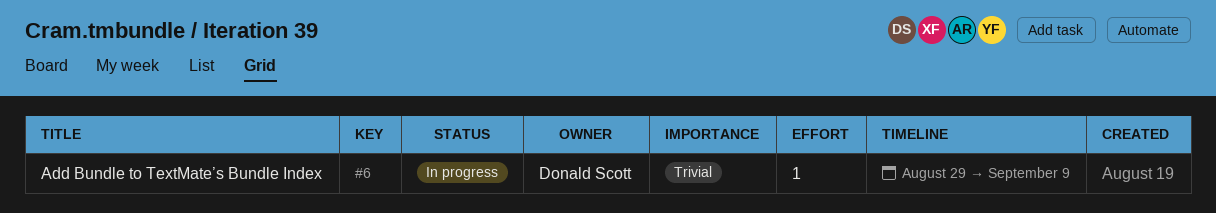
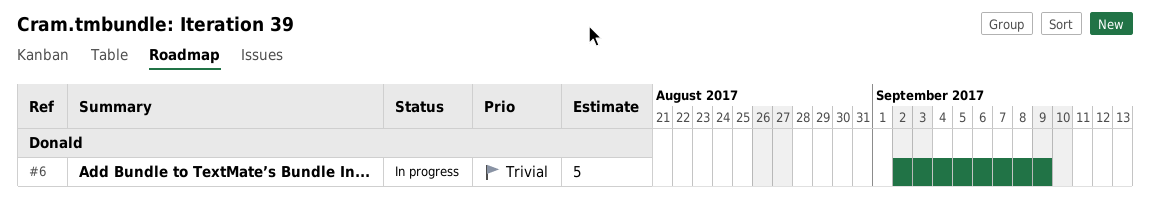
#6, estimate: 1 -> 5
#6, start: Aug 29 -> Sep 2

